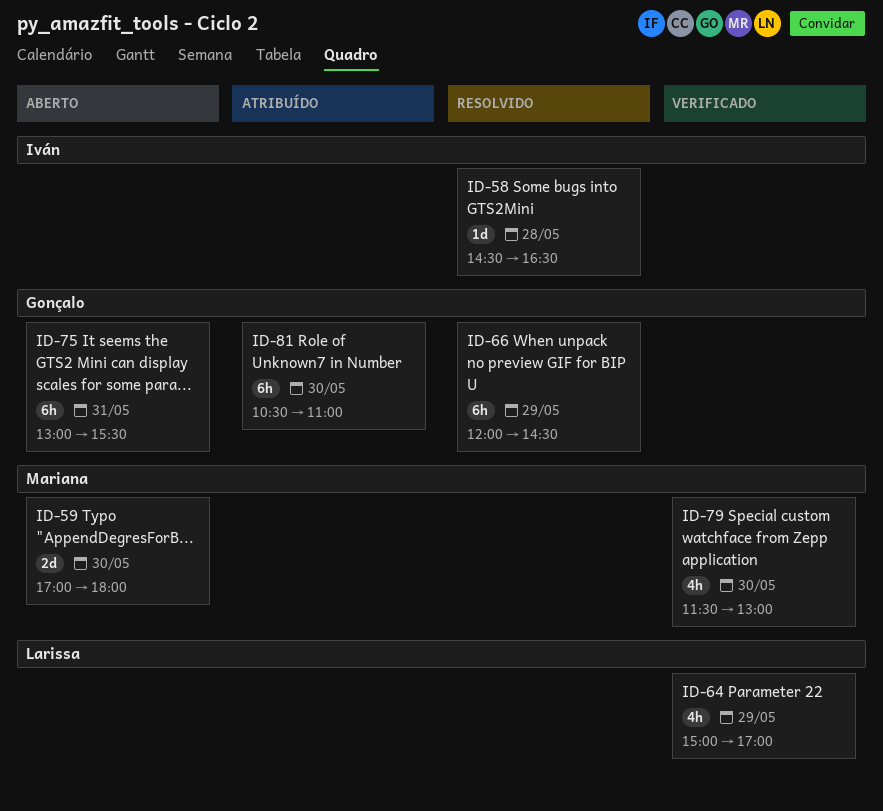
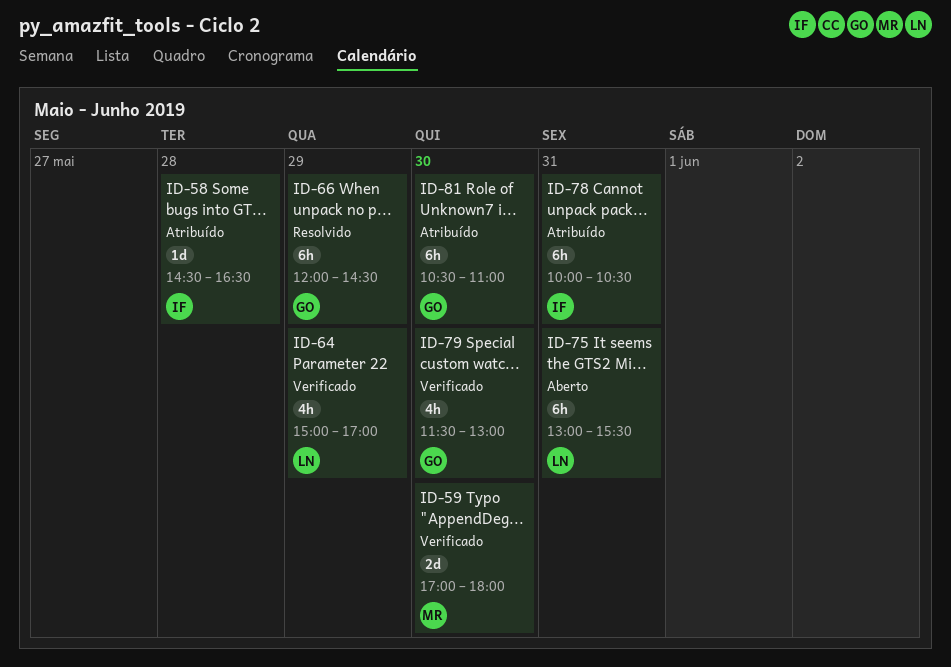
ID-58, status: Resolvido -> Atribuído
ID-59, status: Aberto -> Verificado
ID-75, owner: Gonçalo -> Larissa
ID-78: none -> present
ID-79, owner: Mariana -> Gonçalo

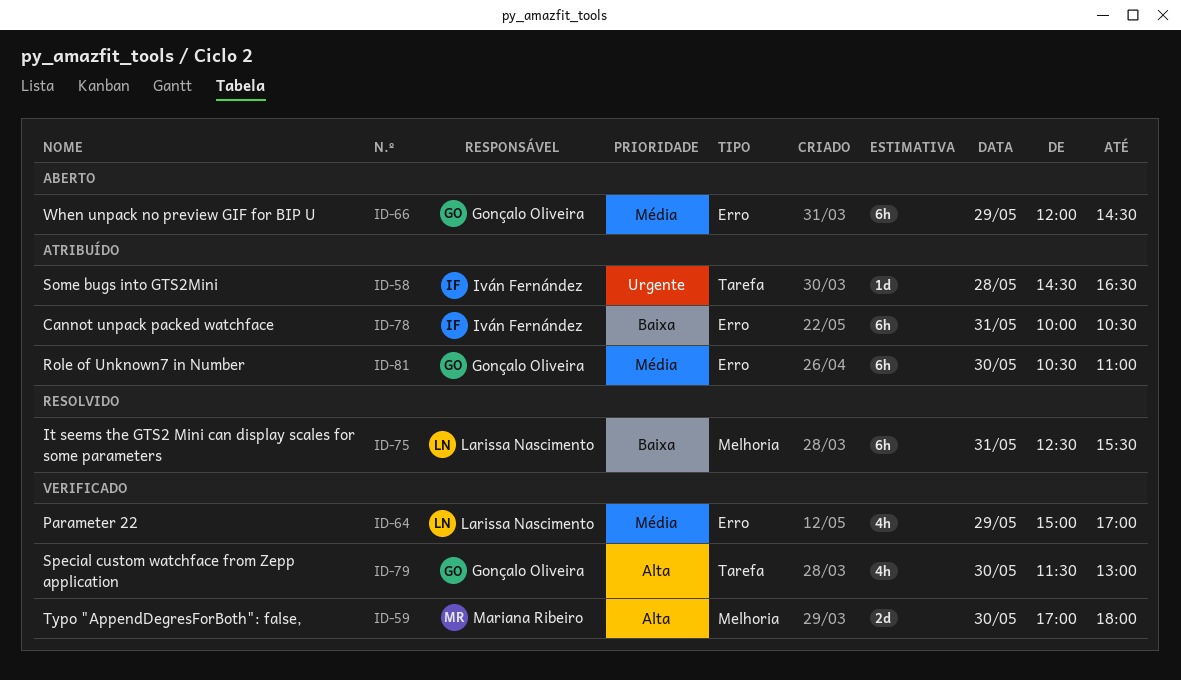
ID-66, status: Resolvido -> Aberto
ID-75, status: Aberto -> Resolvido
ID-75, begins: 13:00 -> 12:30

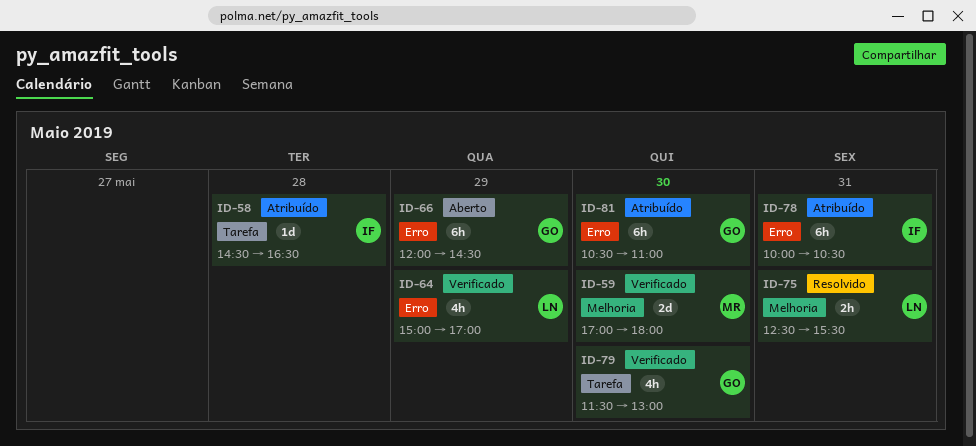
ID-75, estimate: 6h -> 2h

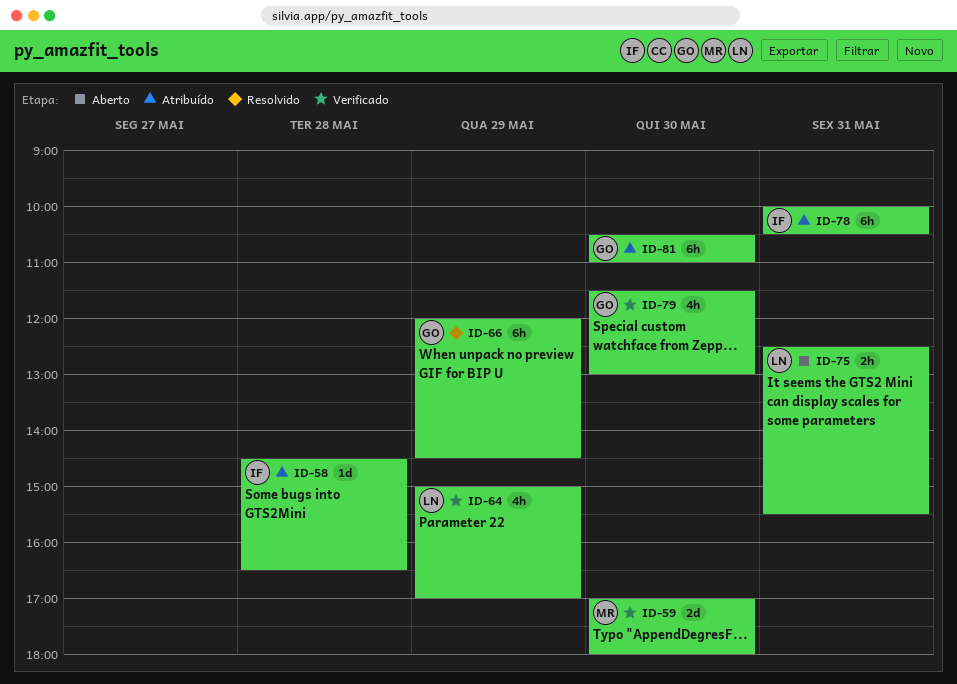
ID-66, status: Aberto -> Resolvido
ID-75, status: Resolvido -> Aberto

